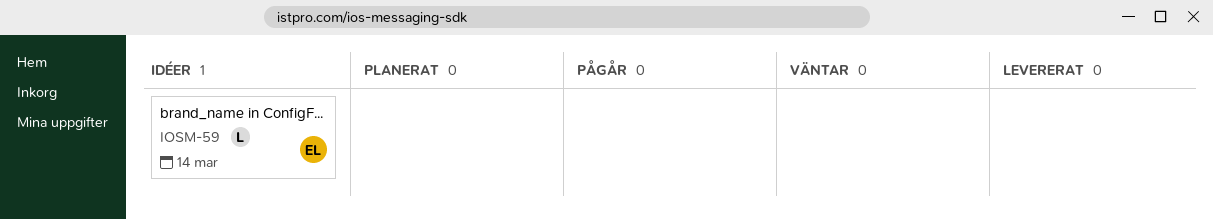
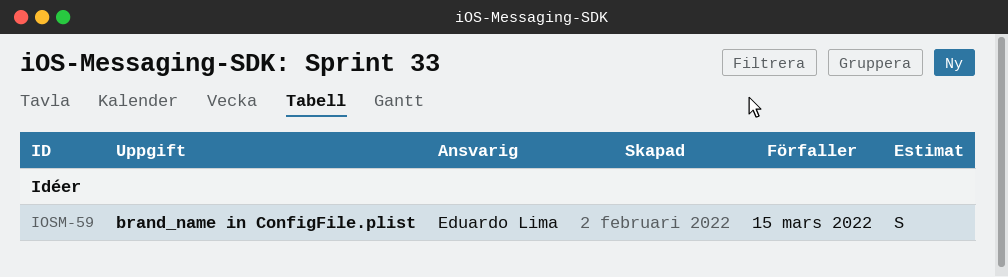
IOSM-59, estimate: L -> S
IOSM-59, due: Mar 14 -> Mar 15

